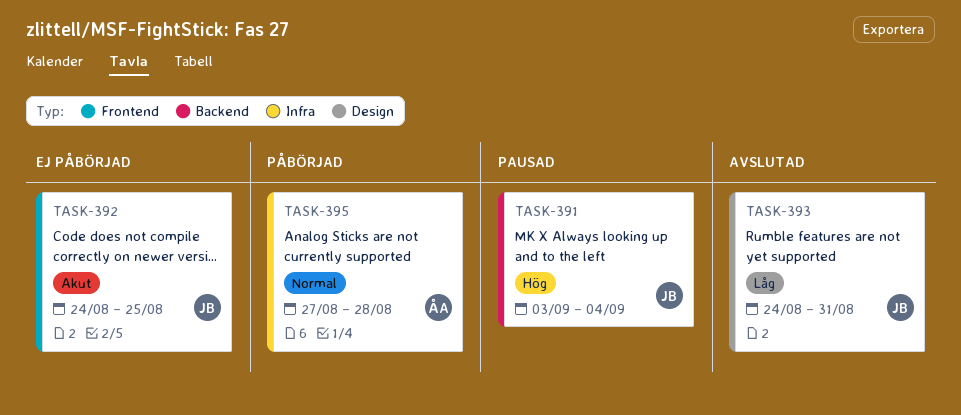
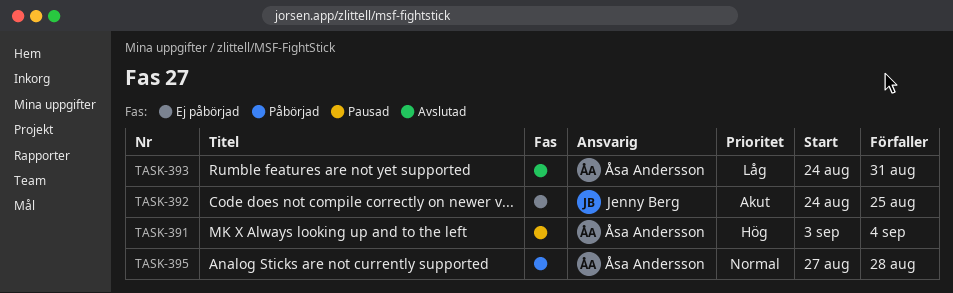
TASK-391, owner: Jenny Berg -> Åsa Andersson
TASK-393, owner: Jenny Berg -> Åsa Andersson

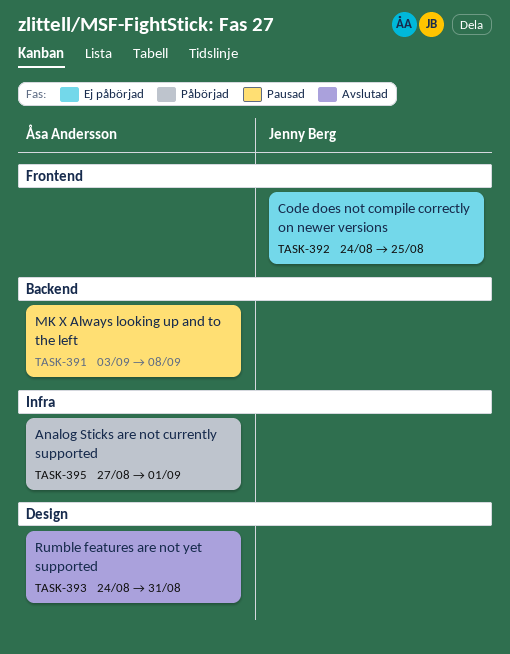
TASK-391, due: Sep 4 -> Sep 8
TASK-395, due: Aug 28 -> Sep 1

